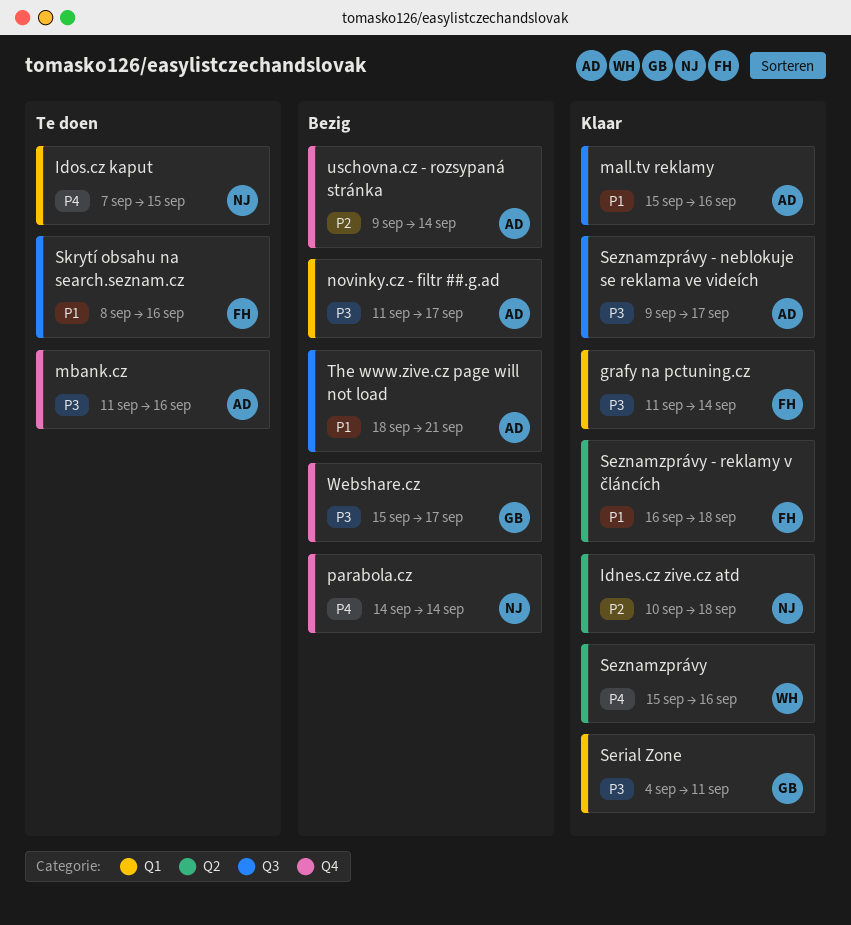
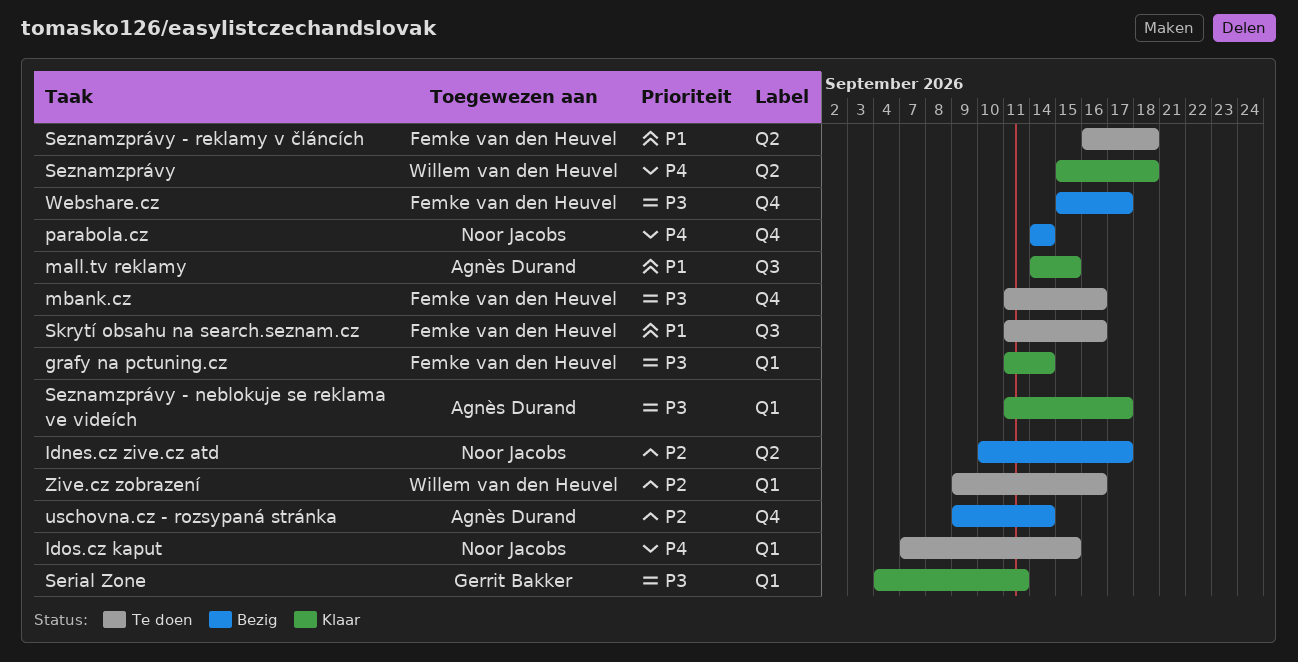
Idnes.cz zive.cz atd, status: Klaar -> Bezig
Idnes.cz zive.cz atd, due: Sep 18 -> Sep 17
mall.tv reklamy, start: Sep 15 -> Sep 14
mall.tv reklamy, due: Sep 16 -> Sep 15
mbank.cz, owner: Agnès Durand -> Femke van den Heuvel
novinky.cz - filtr ##.g.ad: present -> none
Seznamzprávy, due: Sep 16 -> Sep 18
Seznamzprávy - neblokuje se reklama ve videích, label: Q3 -> Q1
Seznamzprávy - neblokuje se reklama ve videích, start: Sep 9 -> Sep 11
Seznamzprávy - reklamy v článcích, status: Klaar -> Te doen
Skrytí obsahu na search.seznam.cz, start: Sep 8 -> Sep 11
The www.zive.cz page will not load: present -> none
Webshare.cz, owner: Gerrit Bakker -> Femke van den Heuvel
Zive.cz zobrazení: none -> present

